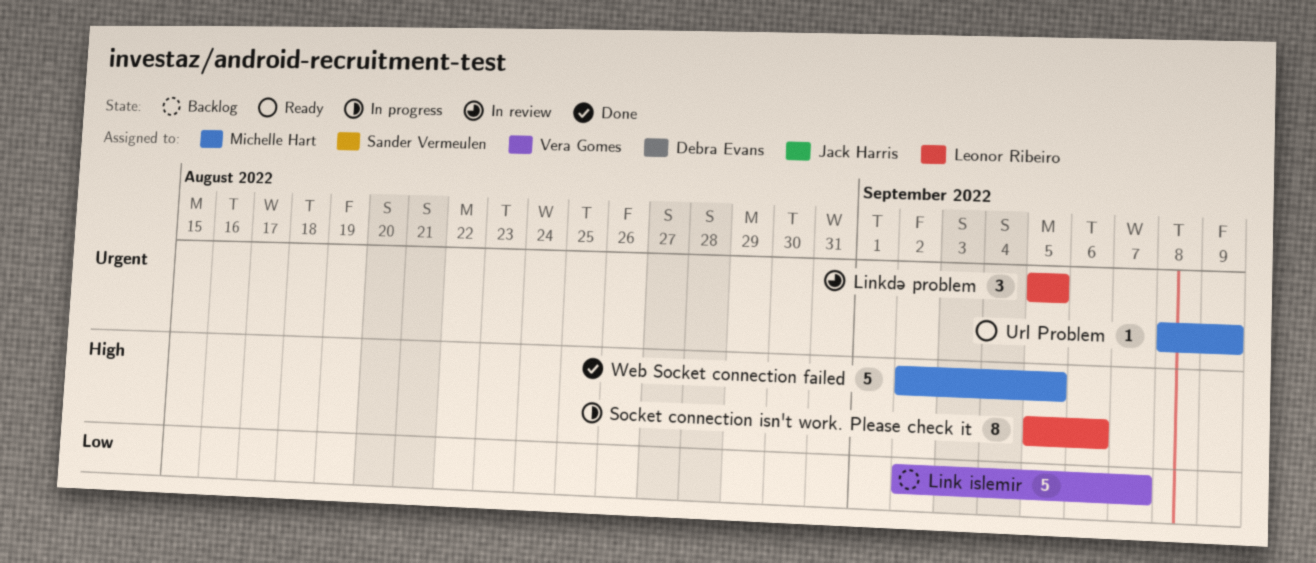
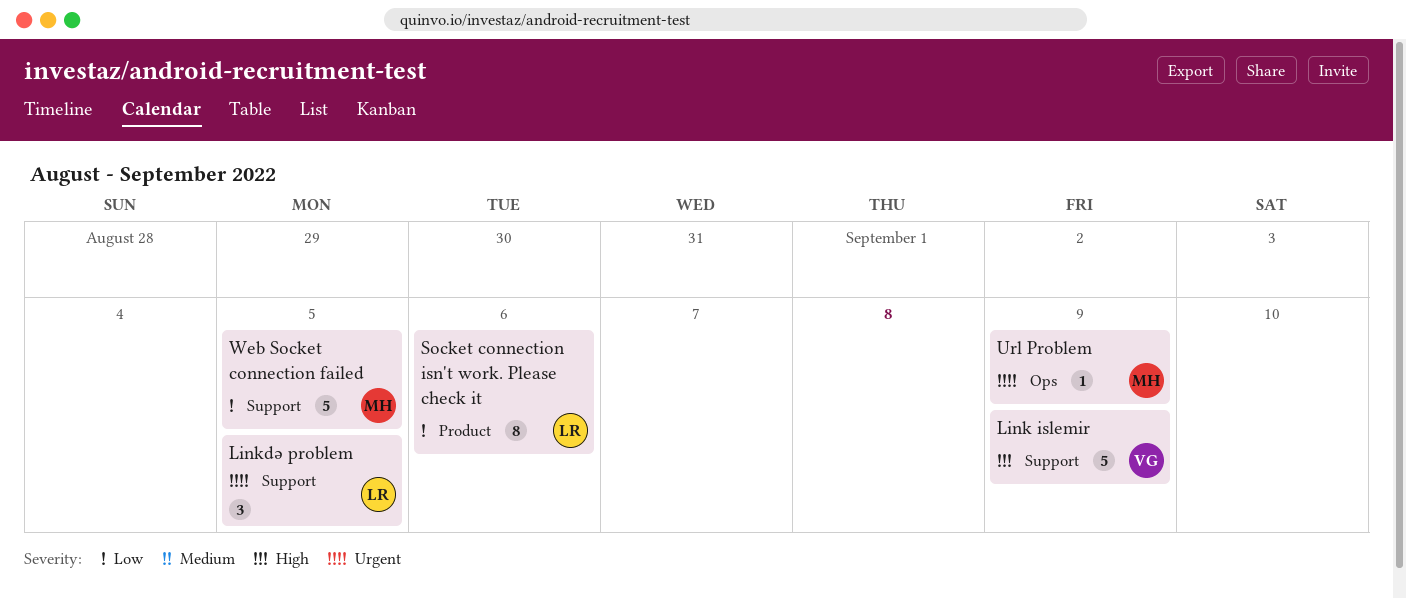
Link islemir, priority: Low -> High
Link islemir, due: Sep 7 -> Sep 9
Socket connection isn't work. Please check it, priority: High -> Low
Web Socket connection failed, priority: High -> Low

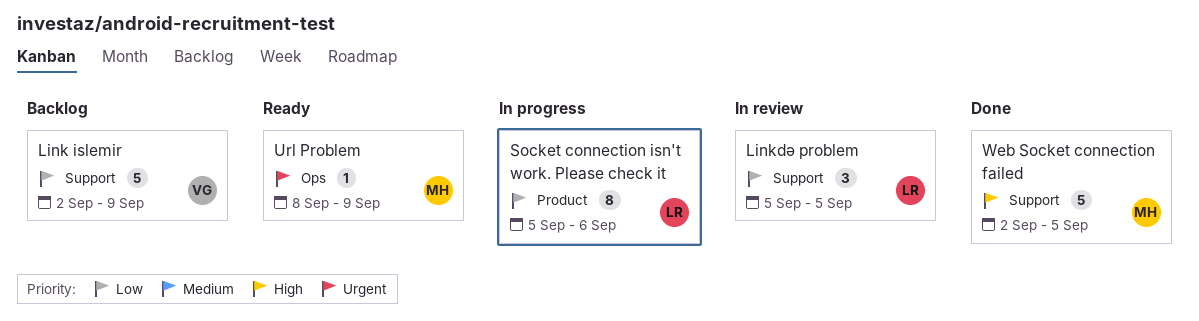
Link islemir, priority: High -> Low
Linkdə problem, priority: Urgent -> Low
Web Socket connection failed, priority: Low -> High

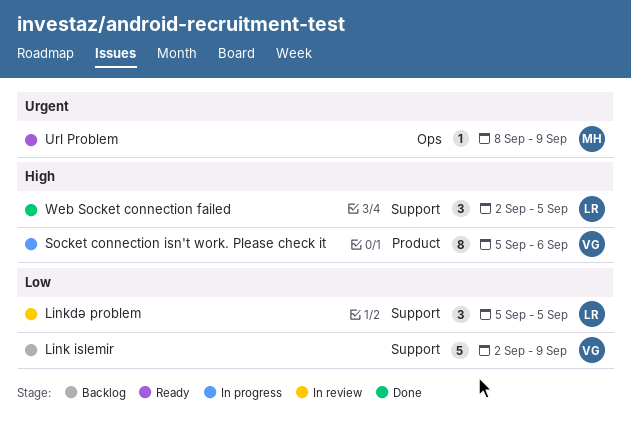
Socket connection isn't work. Please check it, owner: LR -> VG
Socket connection isn't work. Please check it, priority: Low -> High
Web Socket connection failed, owner: MH -> LR
Web Socket connection failed, estimate: 5 -> 3

